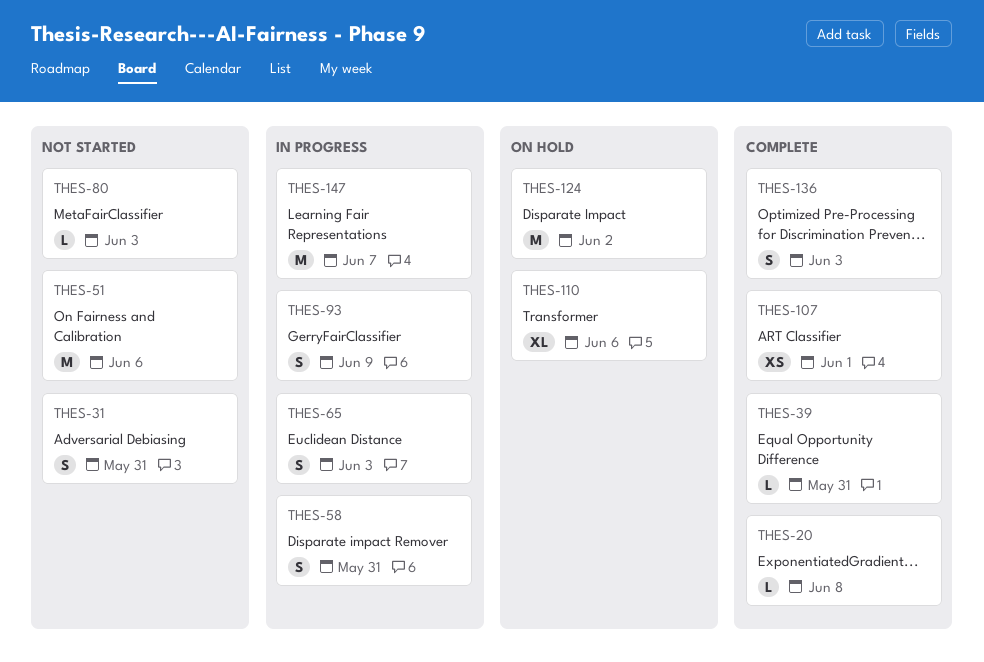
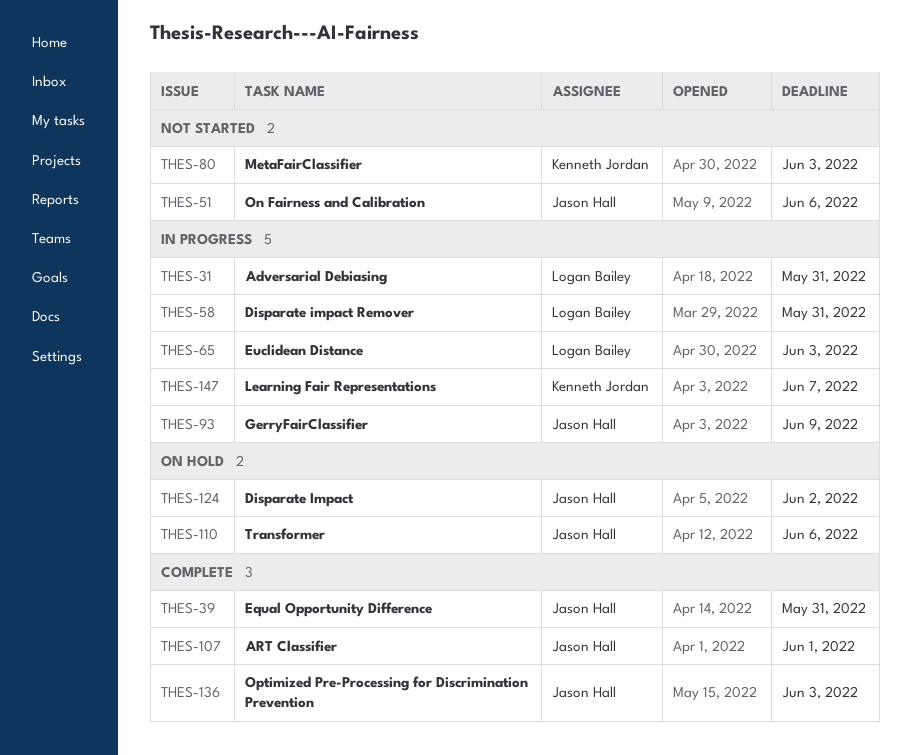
THES-20: present -> none
THES-31, status: Not started -> In progress

